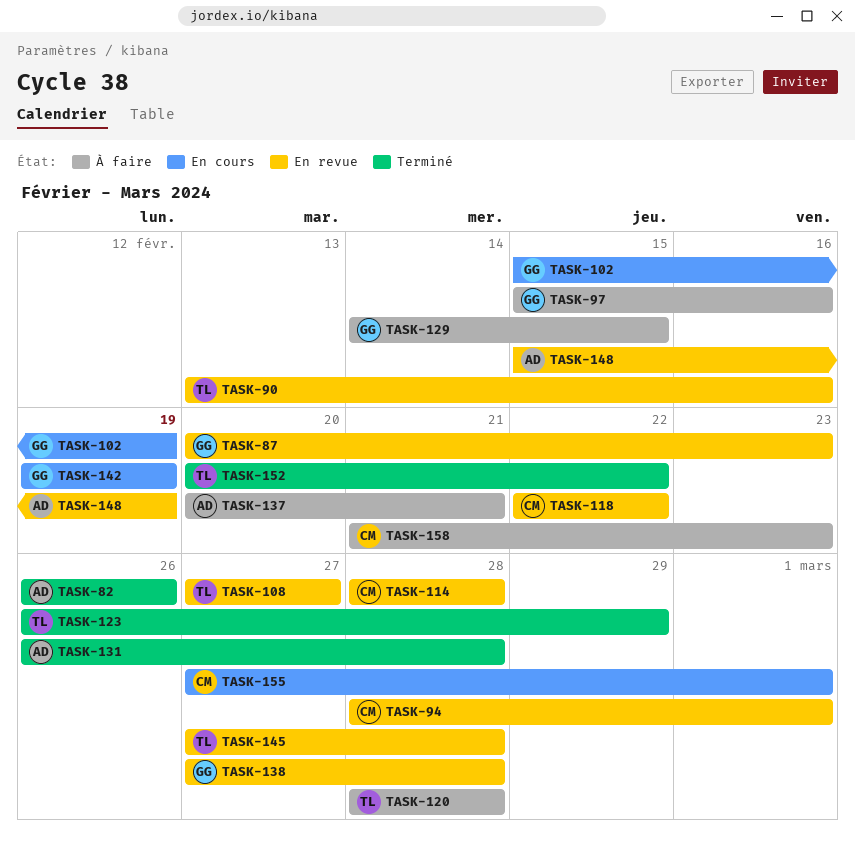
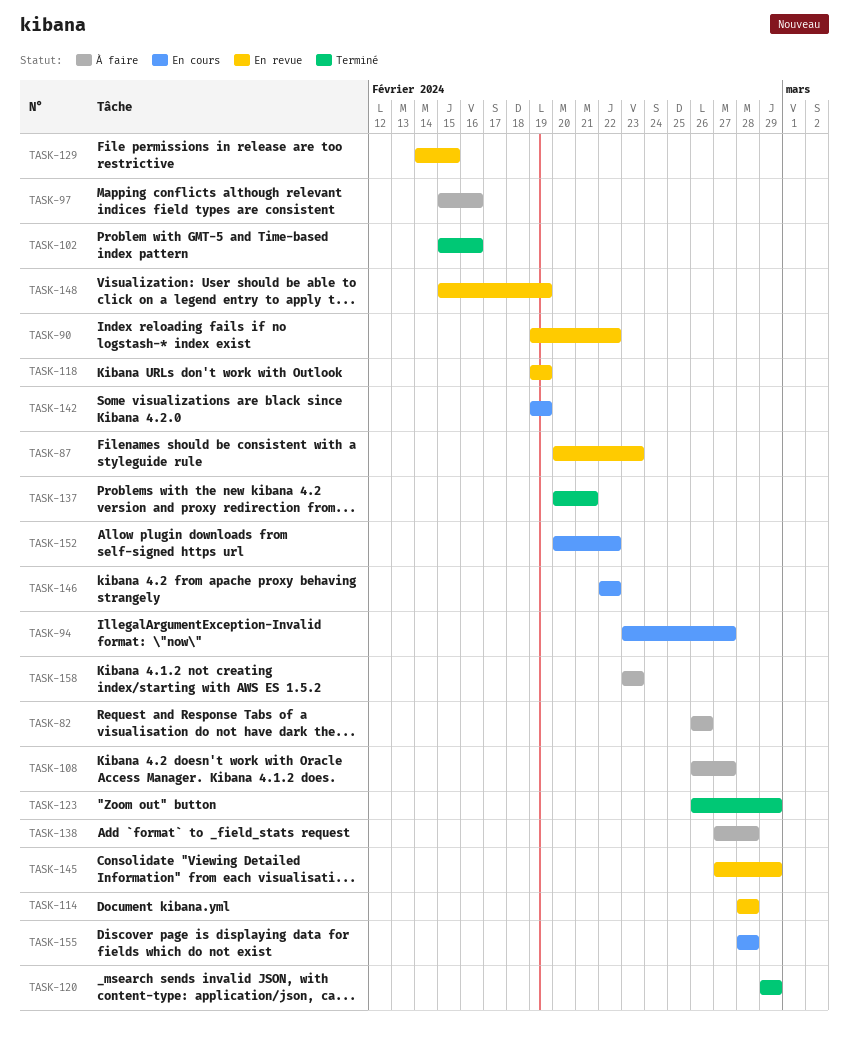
TASK-82, status: Terminé -> À faire
TASK-90, start: Feb 13 -> Feb 19
TASK-90, due: Feb 16 -> Feb 22
TASK-94, status: En revue -> En cours
TASK-94, start: Feb 28 -> Feb 23
TASK-94, due: Mar 1 -> Feb 27
TASK-102, status: En cours -> Terminé
TASK-102, due: Feb 19 -> Feb 16
TASK-108, status: En revue -> À faire
TASK-108, start: Feb 27 -> Feb 26
TASK-118, start: Feb 22 -> Feb 19
TASK-118, due: Feb 22 -> Feb 19
TASK-120, status: À faire -> Terminé
TASK-120, start: Feb 28 -> Feb 29
TASK-120, due: Feb 28 -> Feb 29
TASK-129, status: À faire -> En revue
TASK-131: present -> none
TASK-137, status: À faire -> Terminé
TASK-138, status: En revue -> À faire
TASK-145, due: Feb 28 -> Feb 29
TASK-146: none -> present
TASK-152, status: Terminé -> En cours
TASK-155, start: Feb 27 -> Feb 28
TASK-155, due: Mar 1 -> Feb 28
TASK-158, start: Feb 21 -> Feb 23

